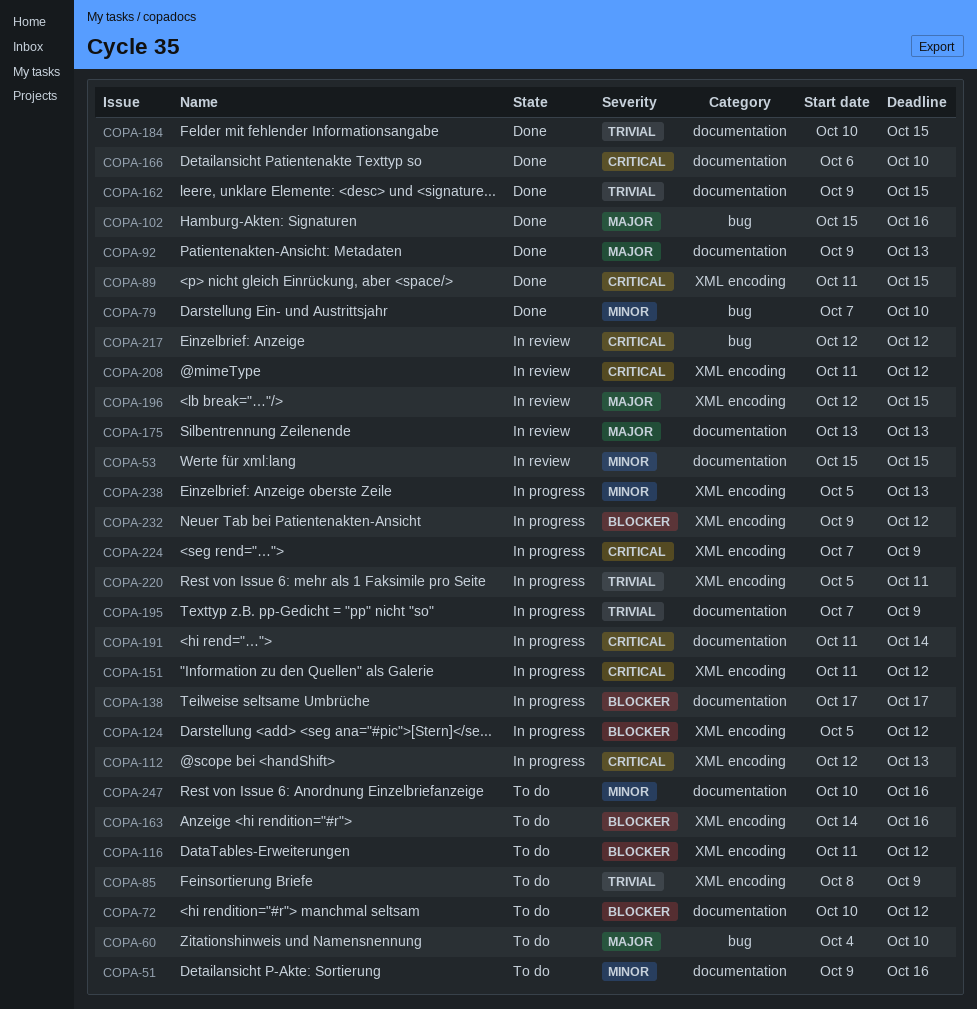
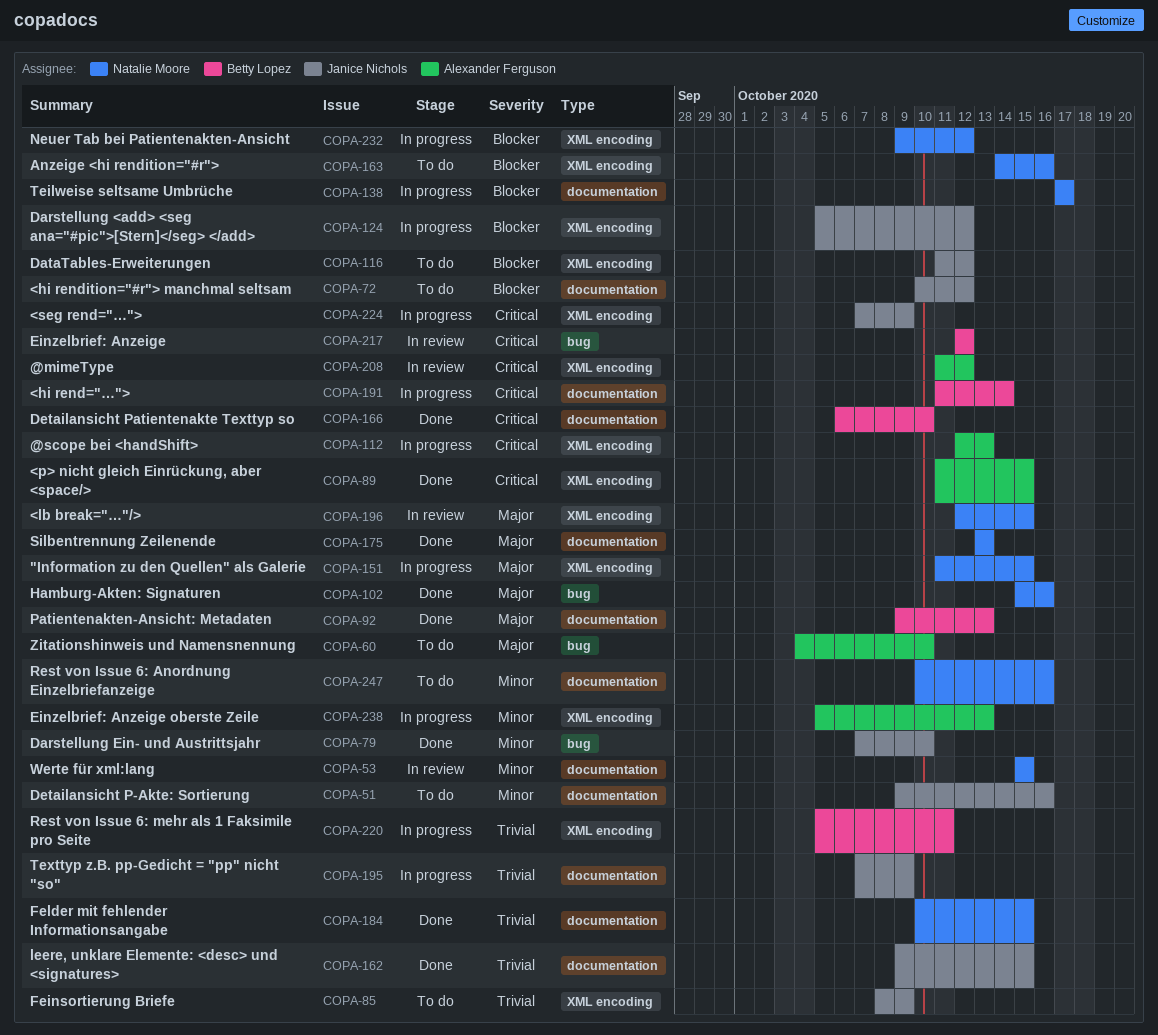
COPA-151, priority: Critical -> Major
COPA-151, due: Oct 12 -> Oct 15
COPA-175, status: In review -> Done

